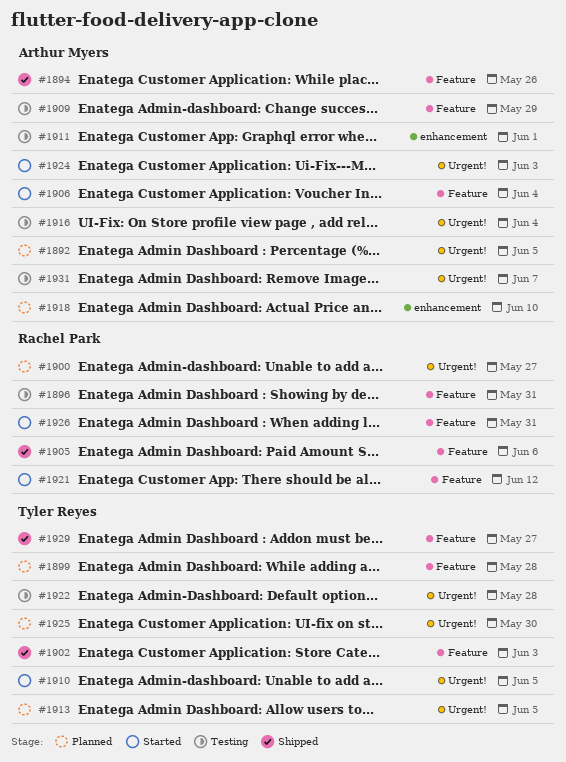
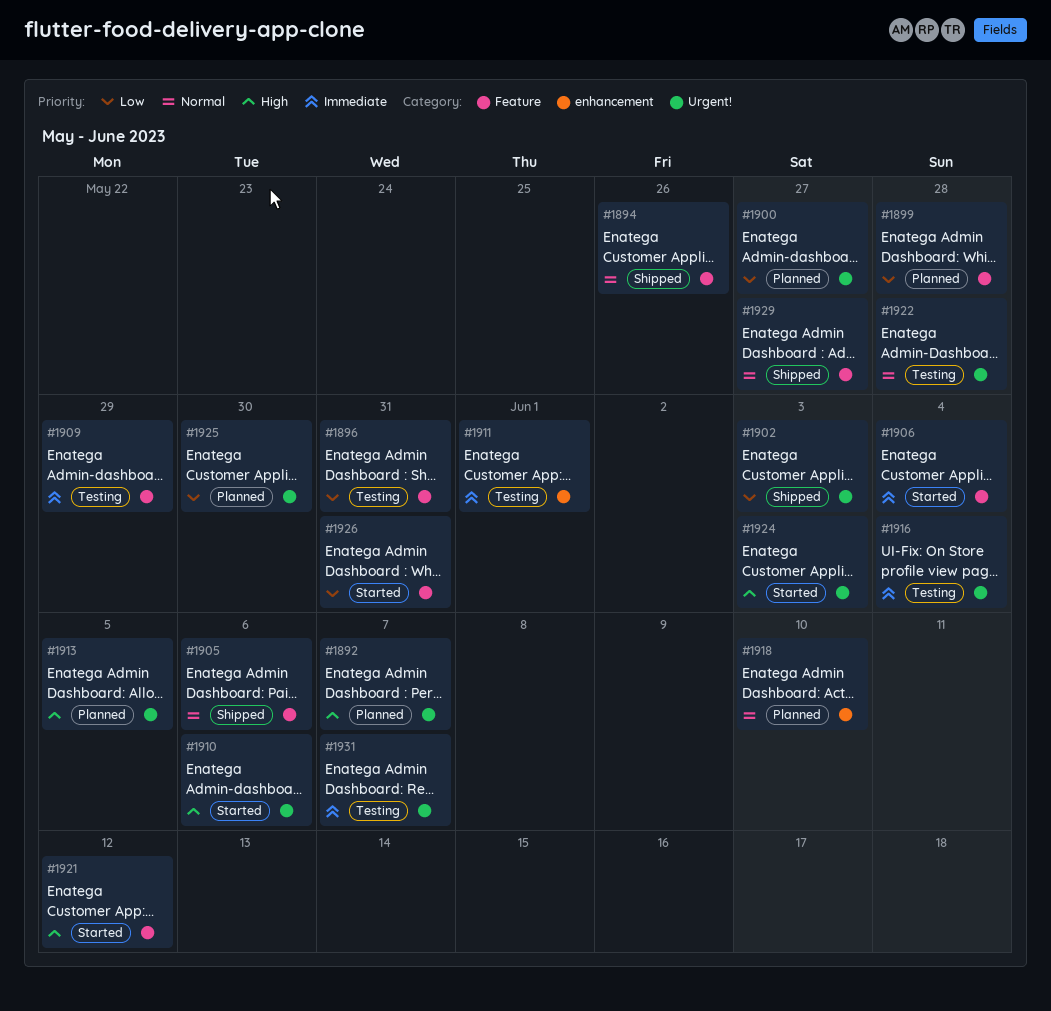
#1892, due: Jun 5 -> Jun 7
#1902, label: Feature -> Urgent!
#1910, due: Jun 5 -> Jun 6

